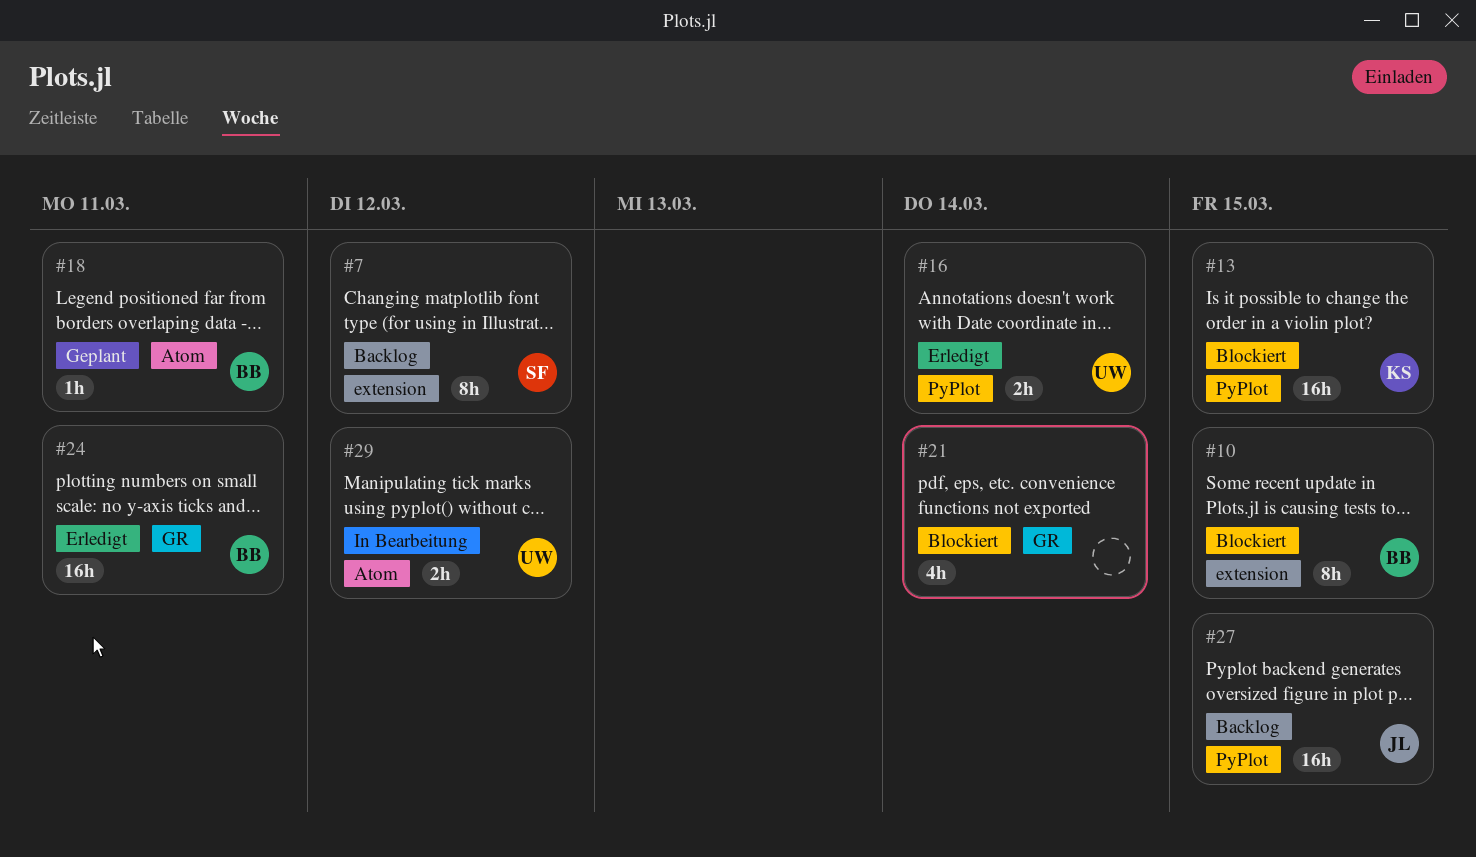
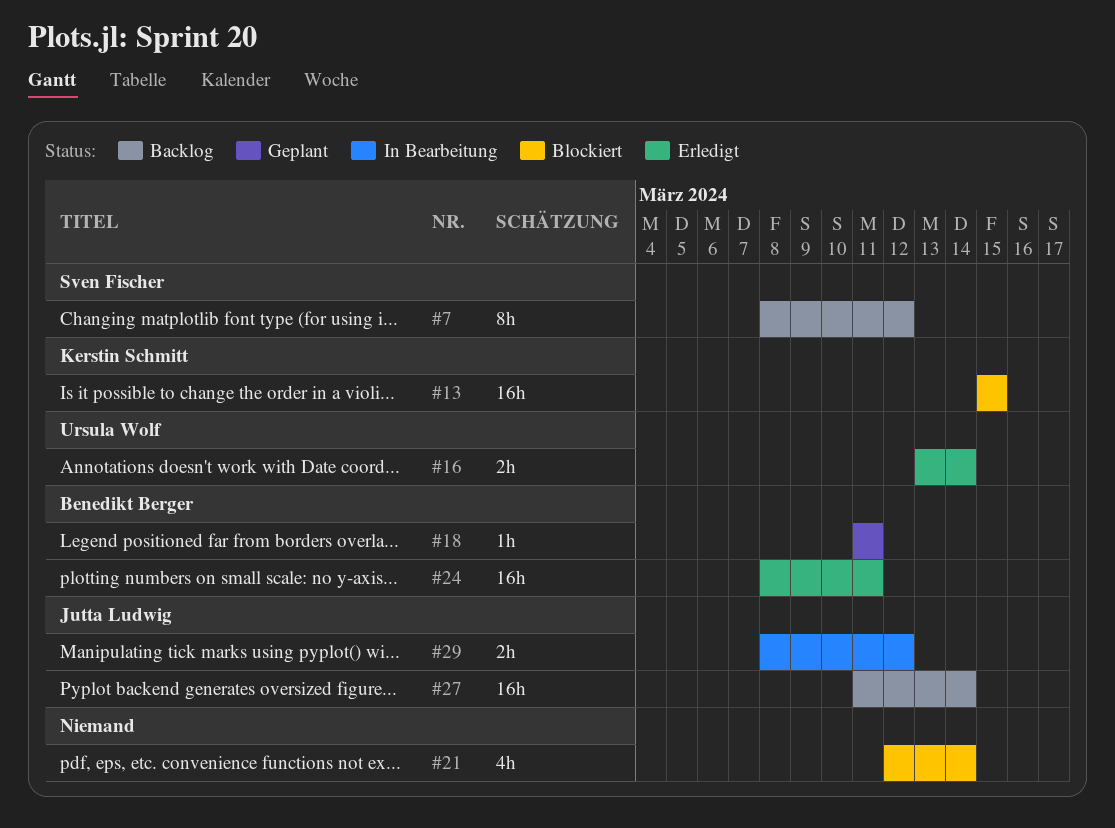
#10: present -> none
#27, due: Mar 15 -> Mar 14
#29, owner: Ursula Wolf -> Jutta Ludwig

